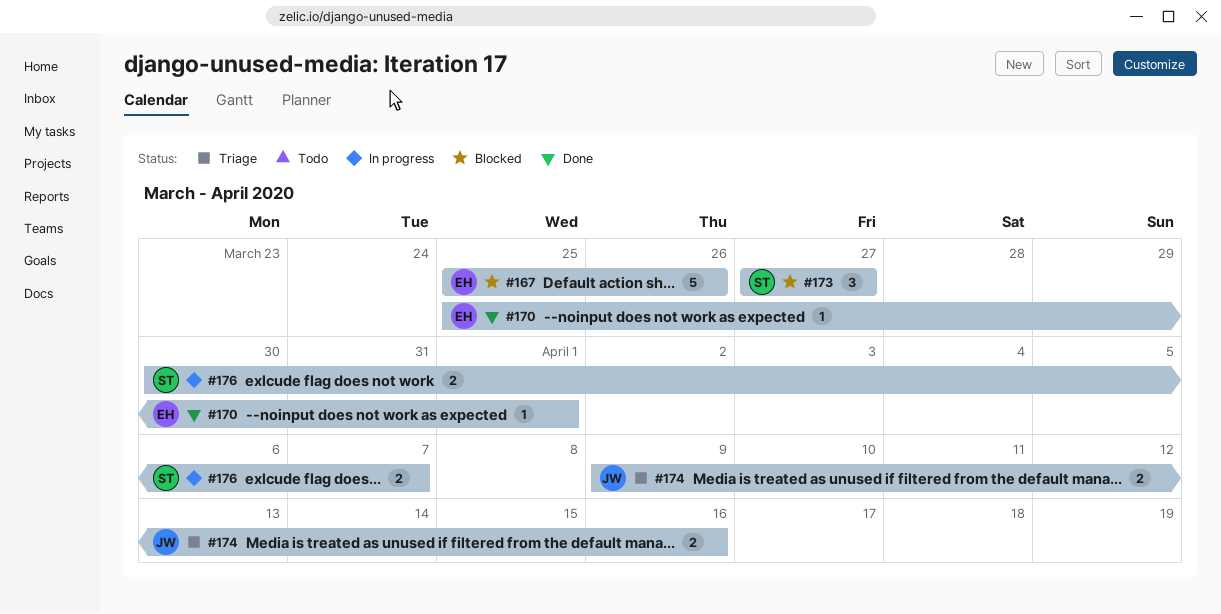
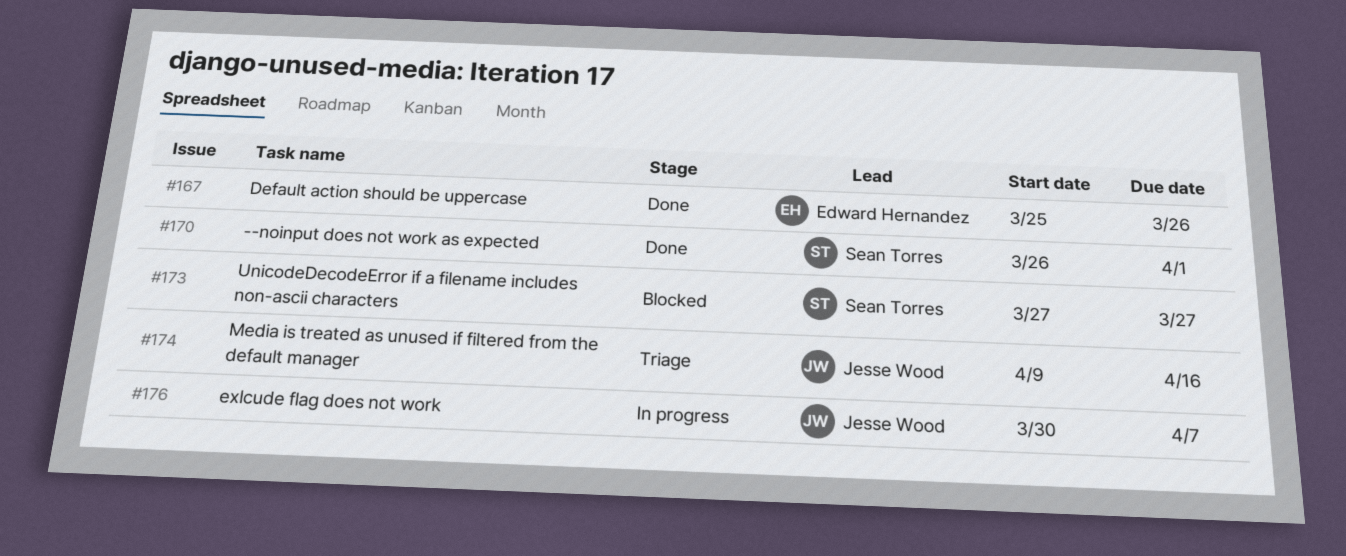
#167, status: Blocked -> Done
#170, owner: Edward Hernandez -> Sean Torres
#170, start: Mar 25 -> Mar 26
#176, owner: Sean Torres -> Jesse Wood

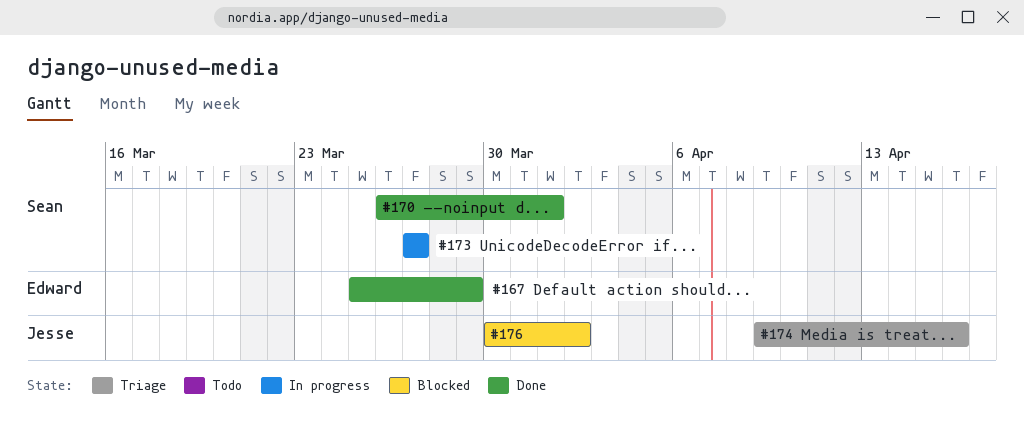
#167, due: Mar 26 -> Mar 29
#173, status: Blocked -> In progress
#176, status: In progress -> Blocked
#176, due: Apr 7 -> Apr 2

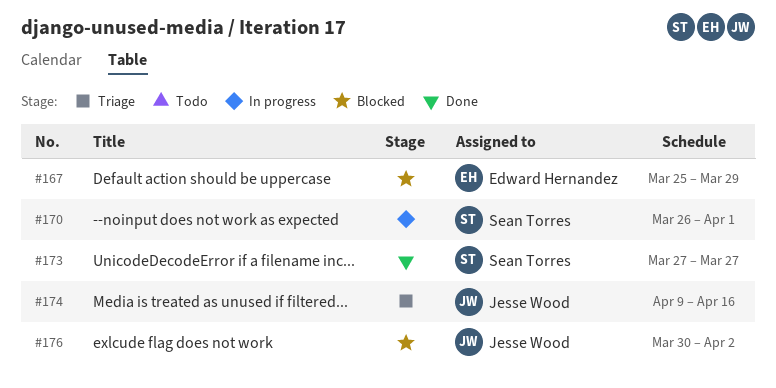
#167, status: Done -> Blocked
#170, status: Done -> In progress
#173, status: In progress -> Done

